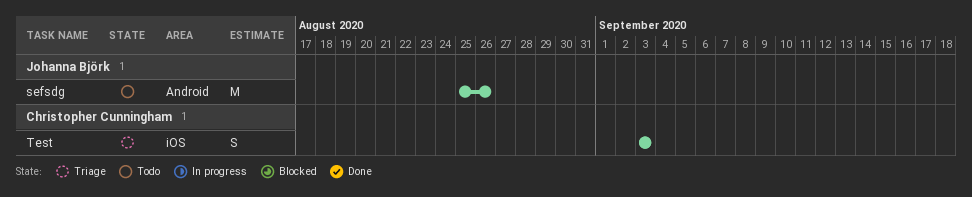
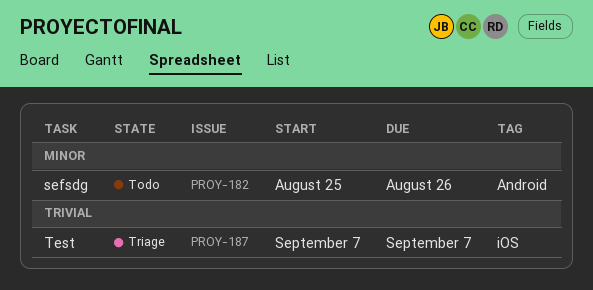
Test, start: Sep 3 -> Sep 7
Test, due: Sep 3 -> Sep 7

